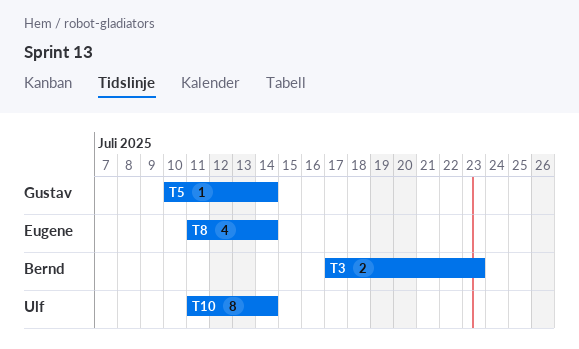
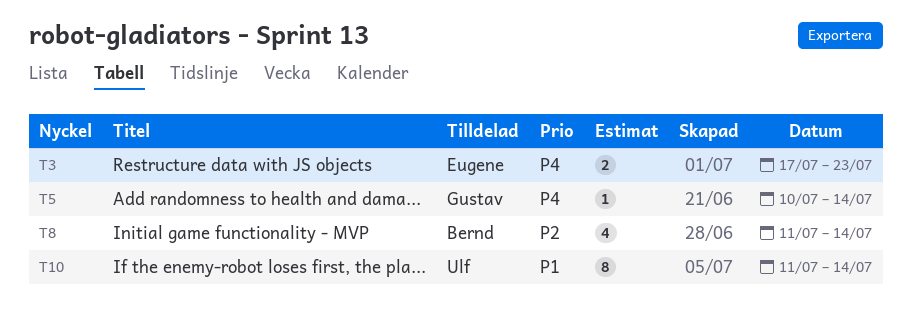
T3, owner: Bernd -> Eugene
T8, owner: Eugene -> Bernd

